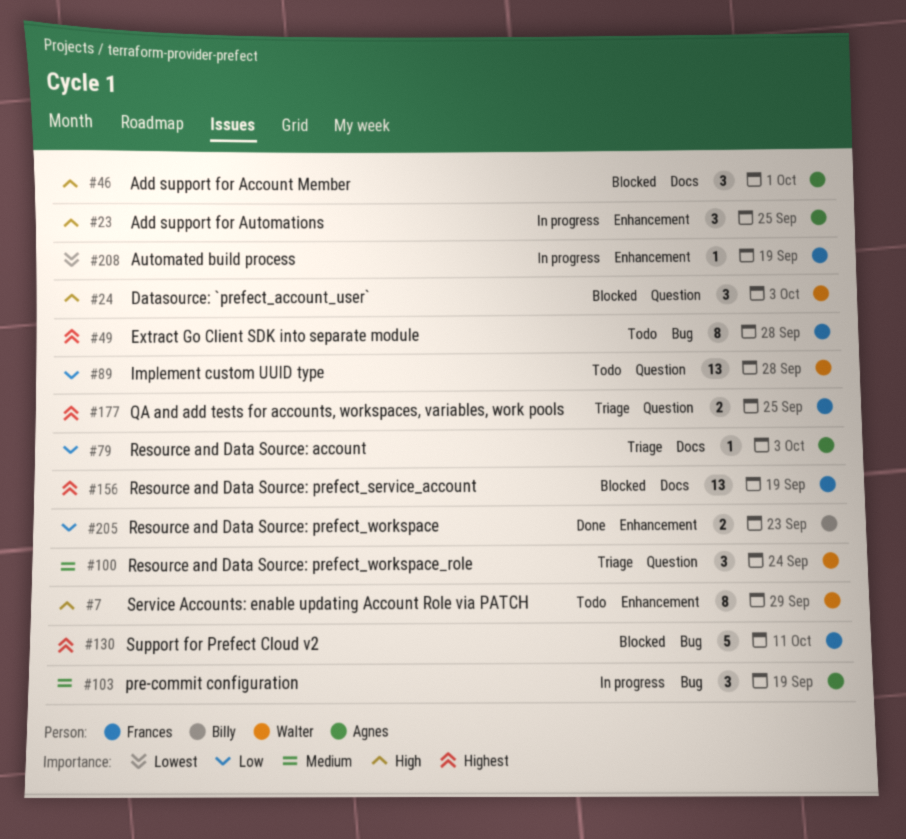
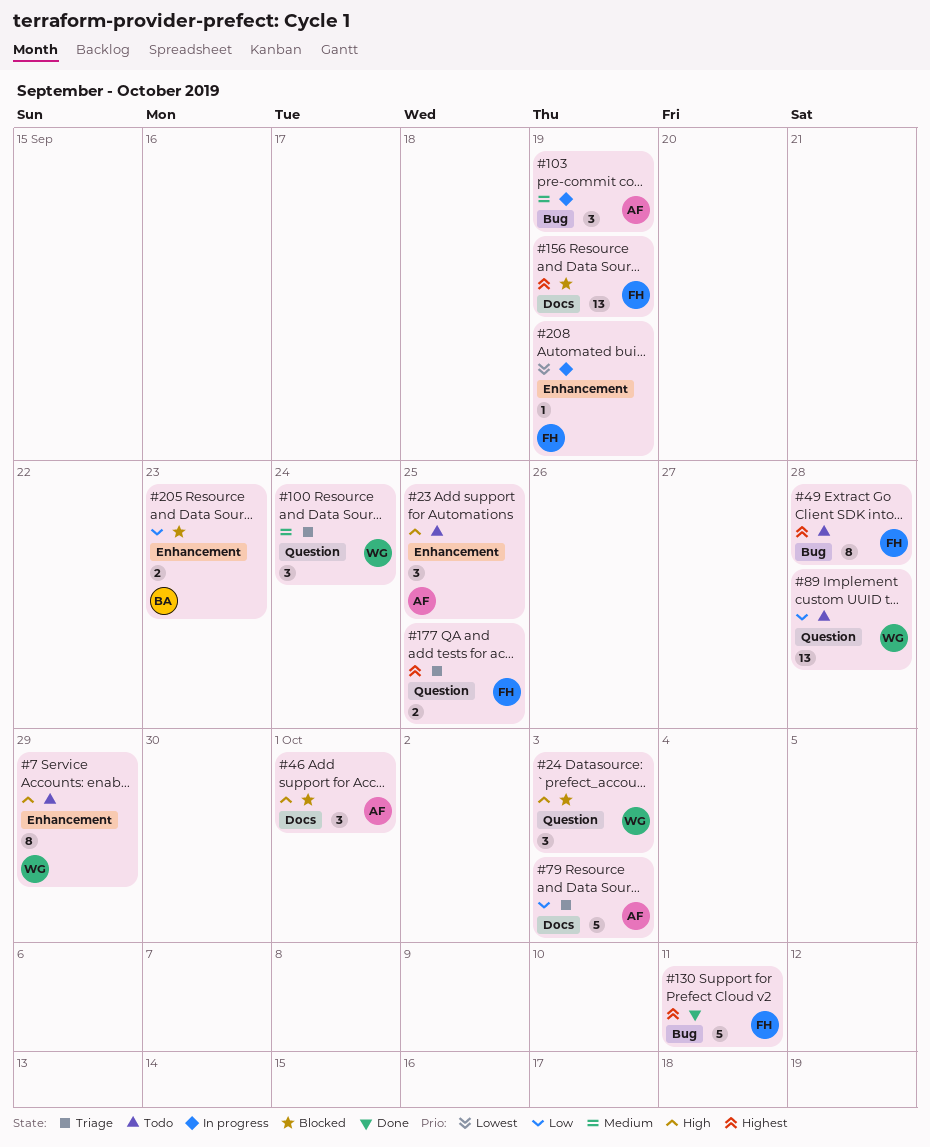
#23, status: In progress -> Todo
#79, estimate: 1 -> 5
#130, status: Blocked -> Done
#205, status: Done -> Blocked

